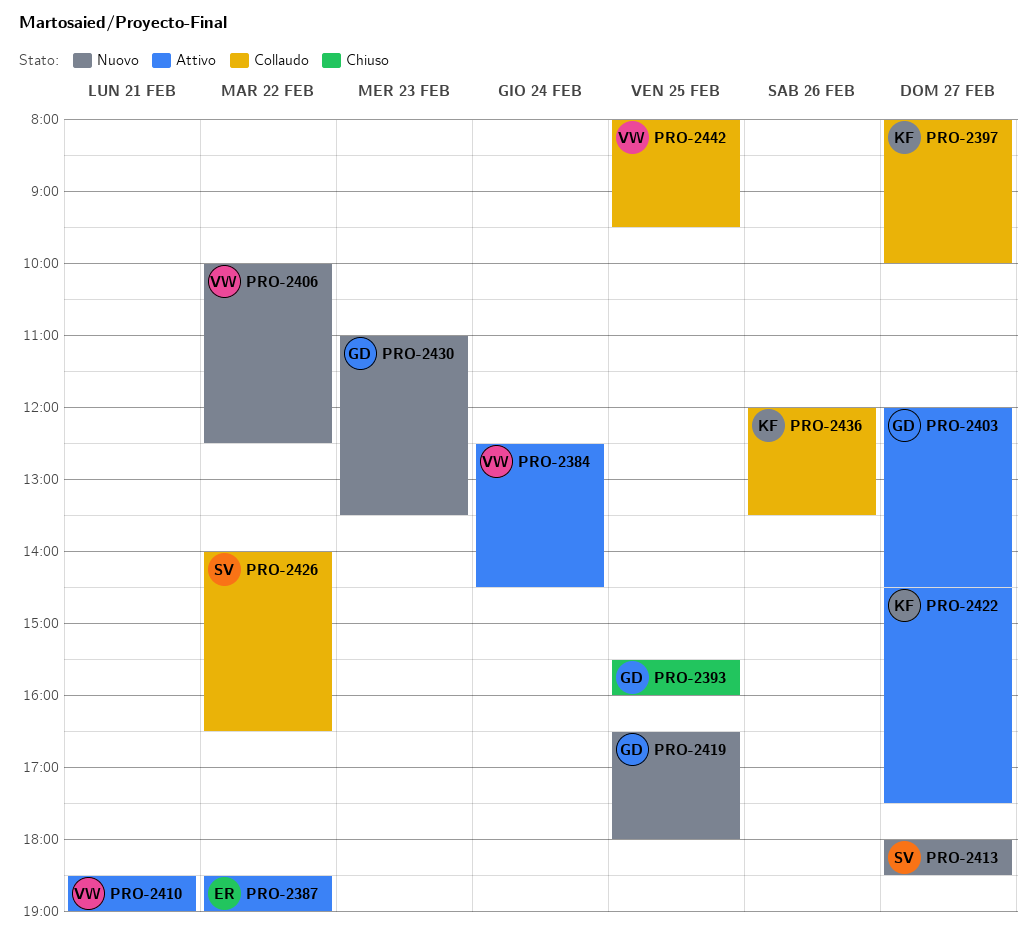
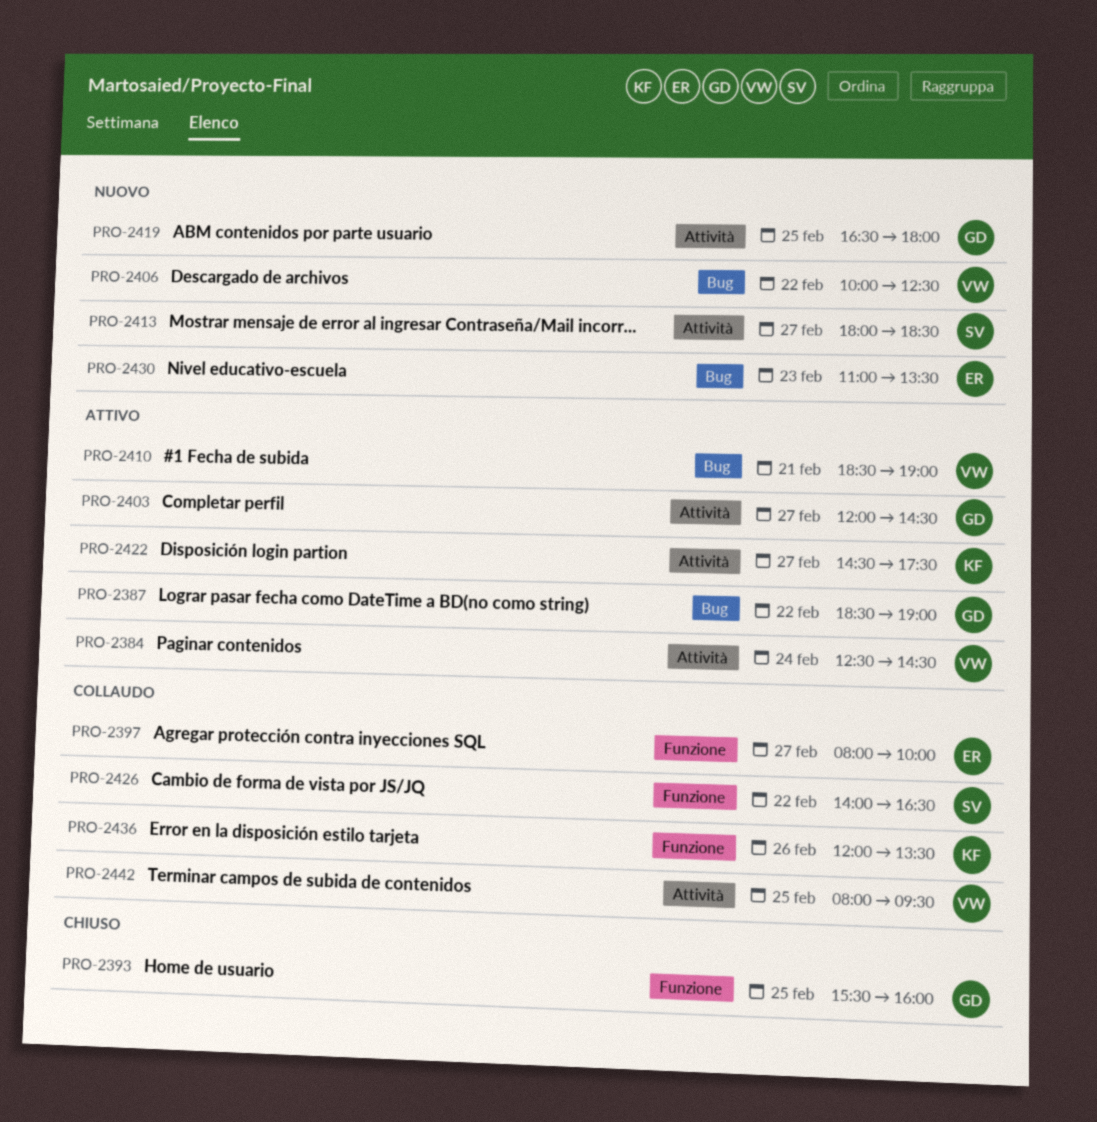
PRO-2387, owner: ER -> GD
PRO-2397, owner: KF -> ER
PRO-2430, owner: GD -> ER

